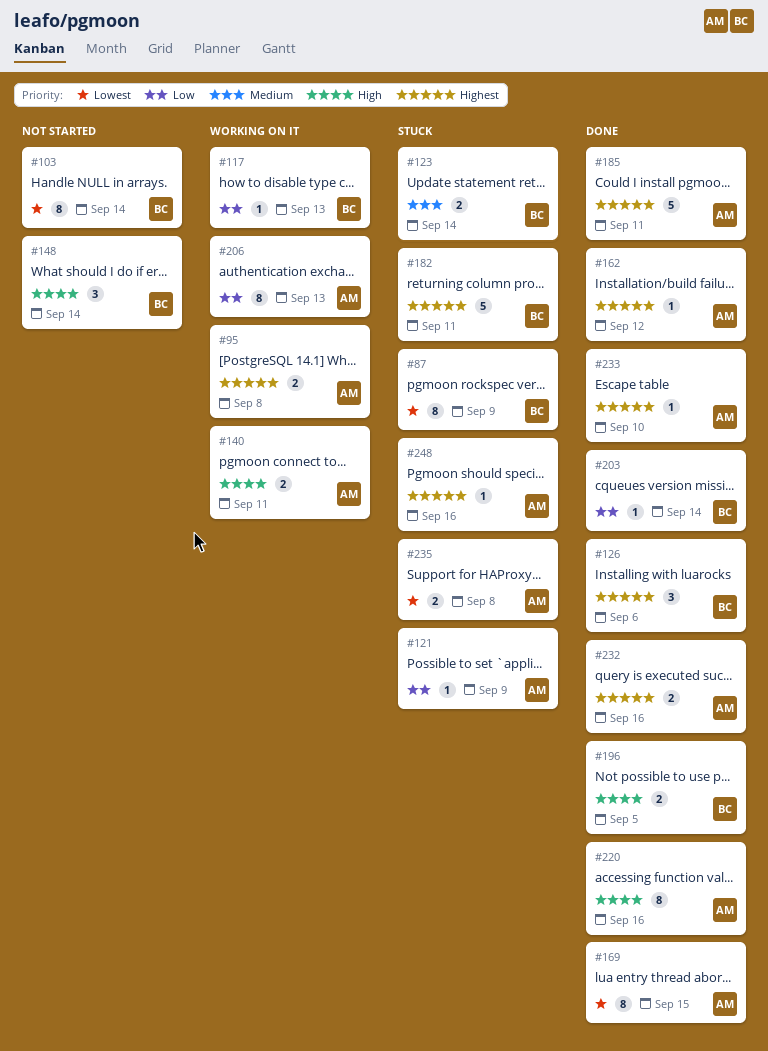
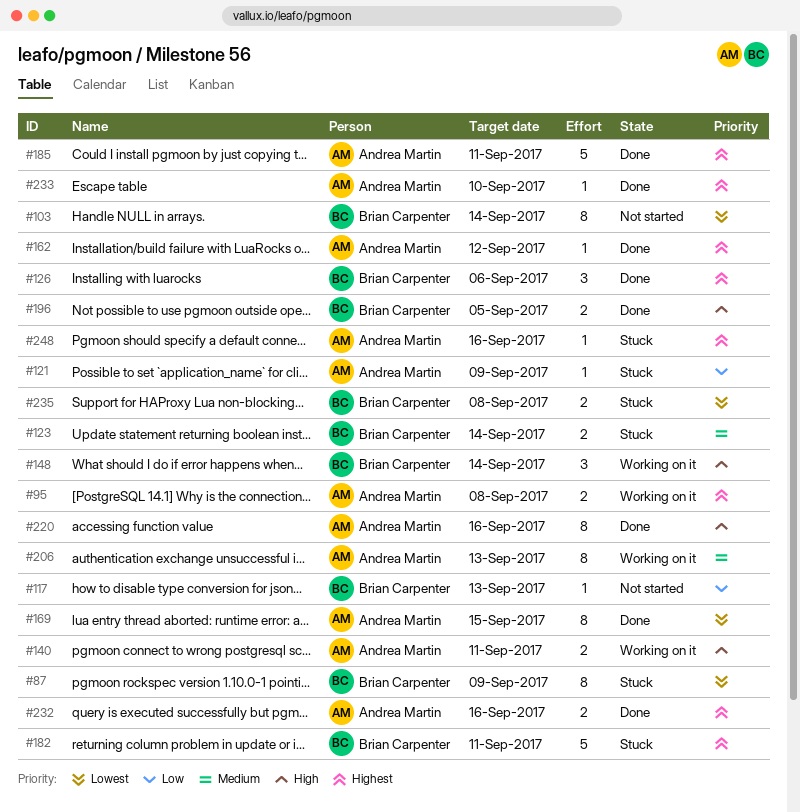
#117, status: Working on it -> Not started
#148, status: Not started -> Working on it
#203: present -> none
#206, priority: Low -> Medium
#235, owner: Andrea Martin -> Brian Carpenter

